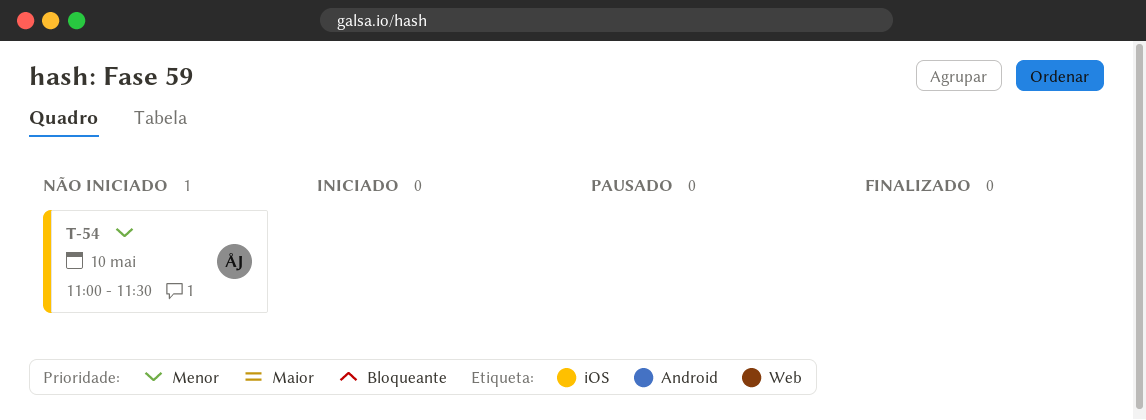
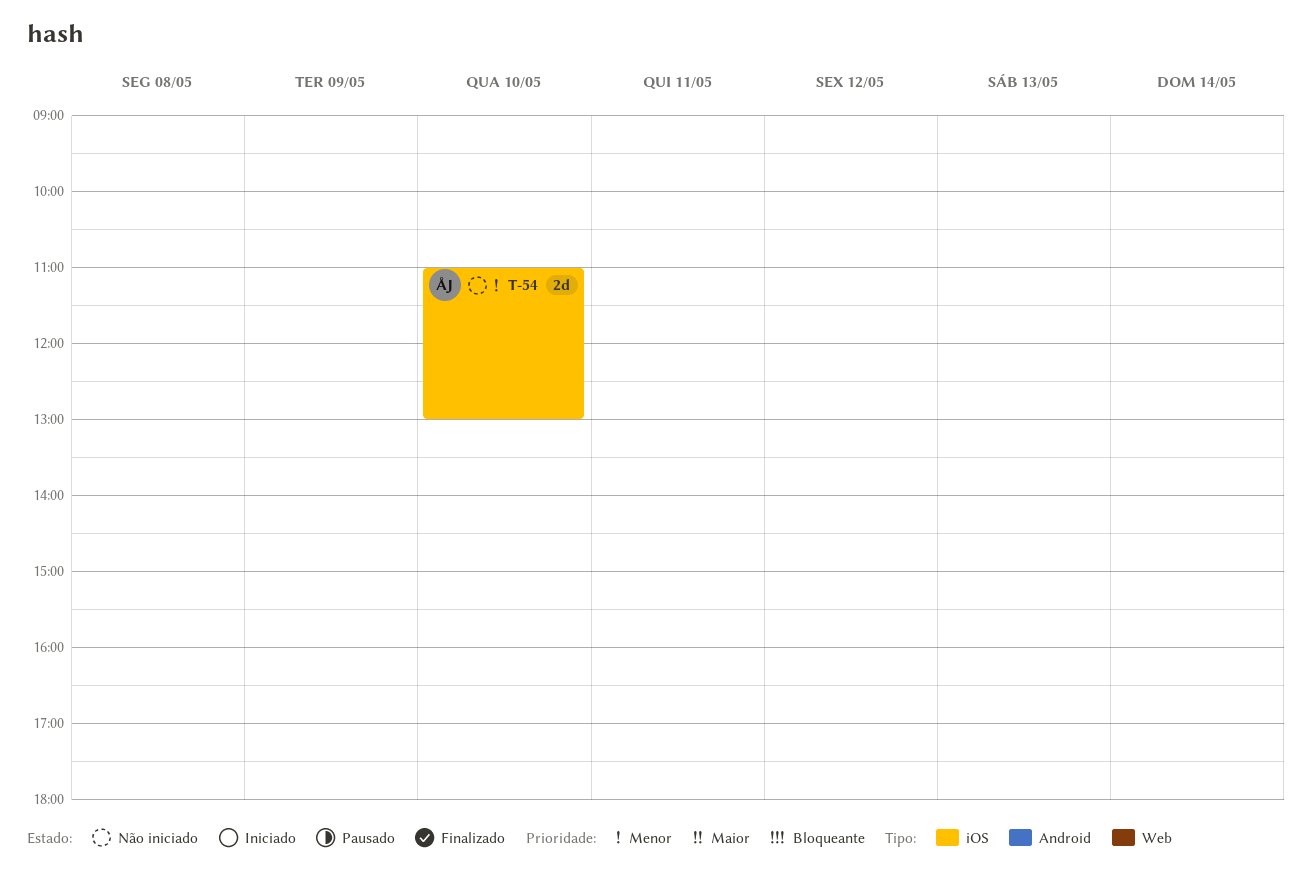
T-54, ends: 11:30 -> 13:00

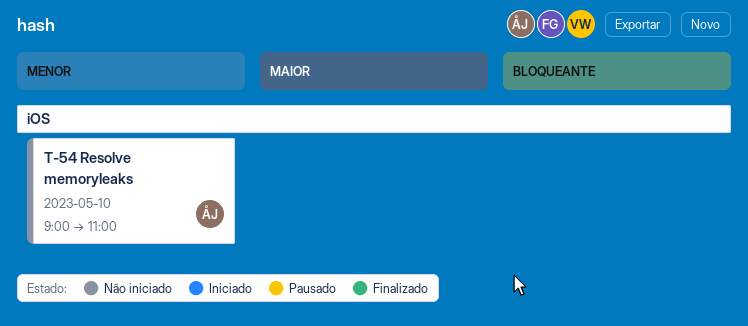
T-54, begins: 11:00 -> 09:00
T-54, ends: 13:00 -> 11:00

